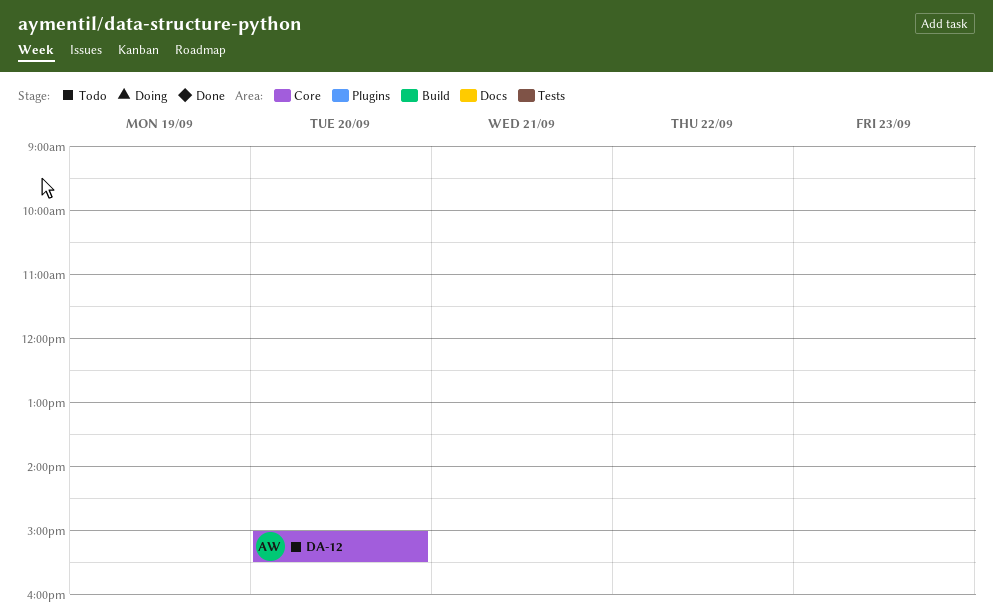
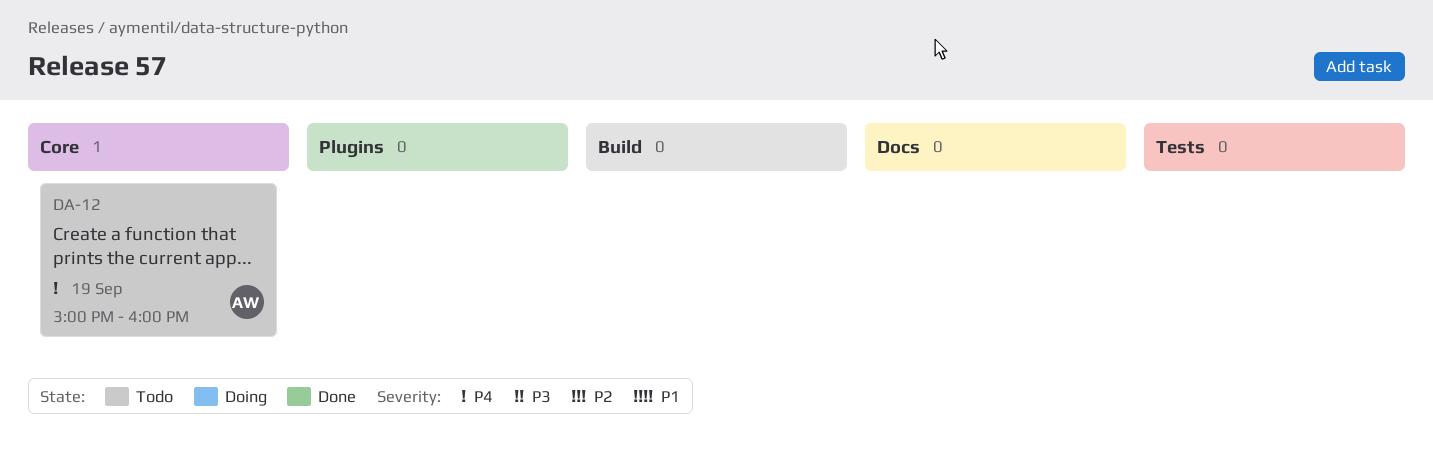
DA-12, day: Sep 20 -> Sep 19
DA-12, ends: 15:30 -> 16:00

